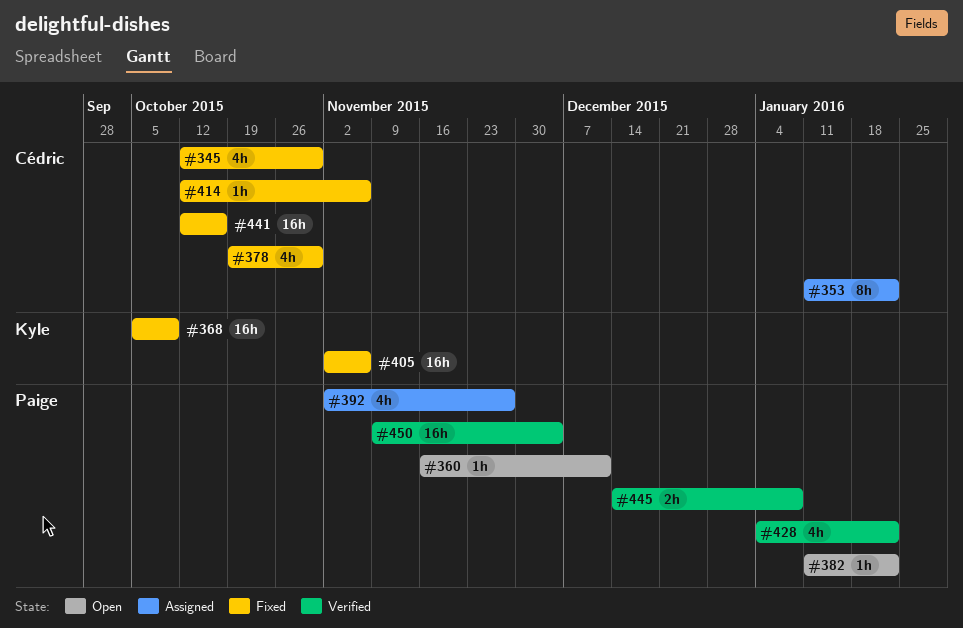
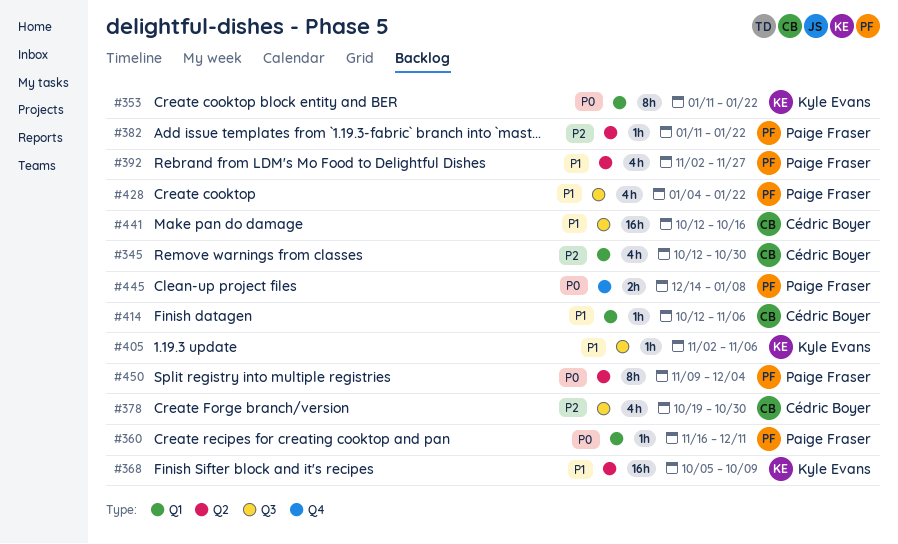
#353, owner: Cédric Boyer -> Kyle Evans
#405, estimate: 16h -> 1h
#450, estimate: 16h -> 8h

